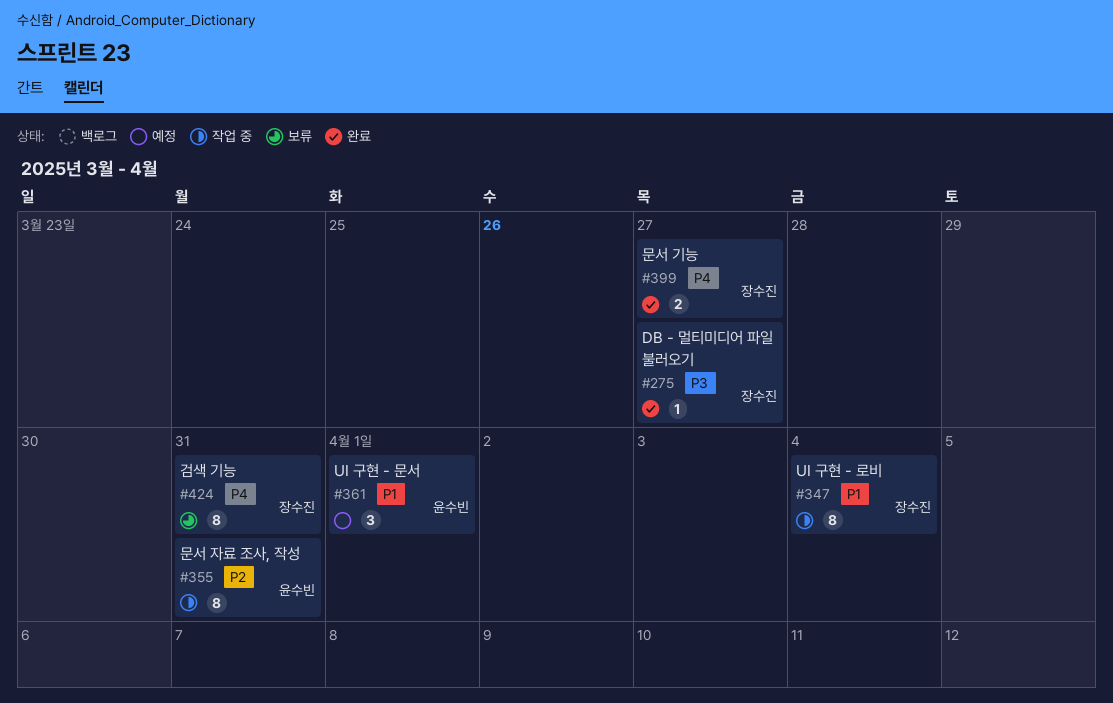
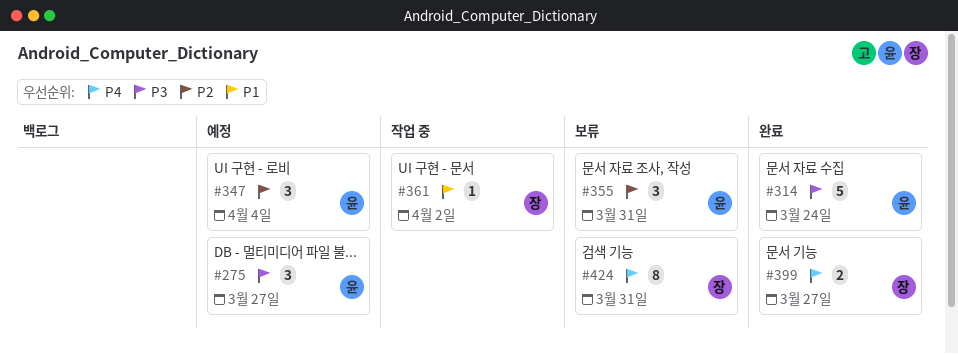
#275, status: 완료 -> 예정
#275, owner: 장수진 -> 윤수빈
#275, estimate: 1 -> 3
#314: none -> present
#347, status: 작업 중 -> 예정
#347, owner: 장수진 -> 윤수빈
#347, priority: P1 -> P2
#347, estimate: 8 -> 3
#355, status: 작업 중 -> 보류
#355, estimate: 8 -> 3
#361, status: 예정 -> 작업 중
#361, owner: 윤수빈 -> 장수진
#361, estimate: 3 -> 1
#361, due: Apr 1 -> Apr 2

